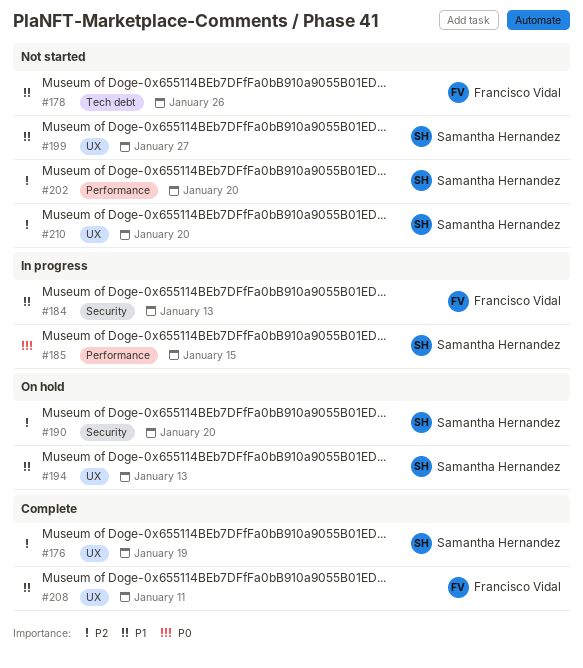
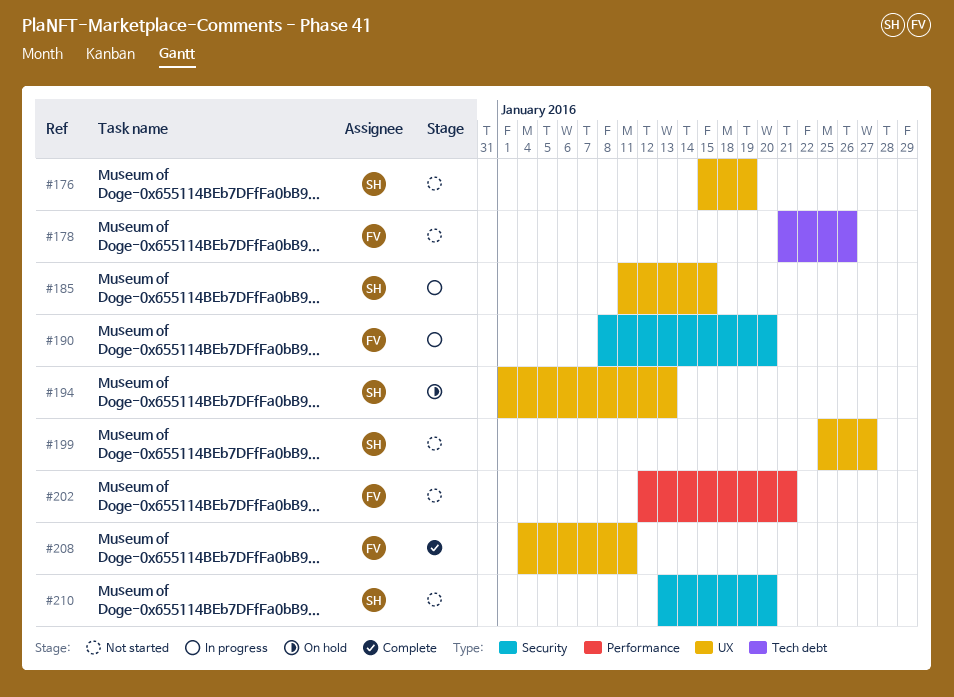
#176, status: Complete -> Not started
#184: present -> none
#185, label: Performance -> UX
#190, status: On hold -> In progress
#190, owner: Samantha Hernandez -> Francisco Vidal
#202, owner: Samantha Hernandez -> Francisco Vidal
#202, due: Jan 20 -> Jan 21
#210, label: UX -> Security

